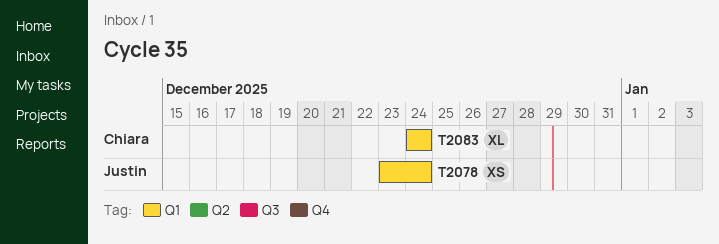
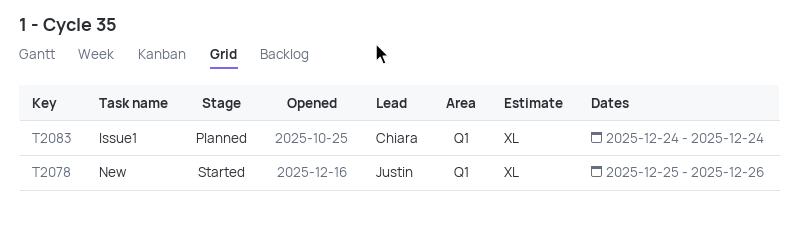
T2078, estimate: XS -> XL
T2078, start: Dec 23 -> Dec 25
T2078, due: Dec 24 -> Dec 26

